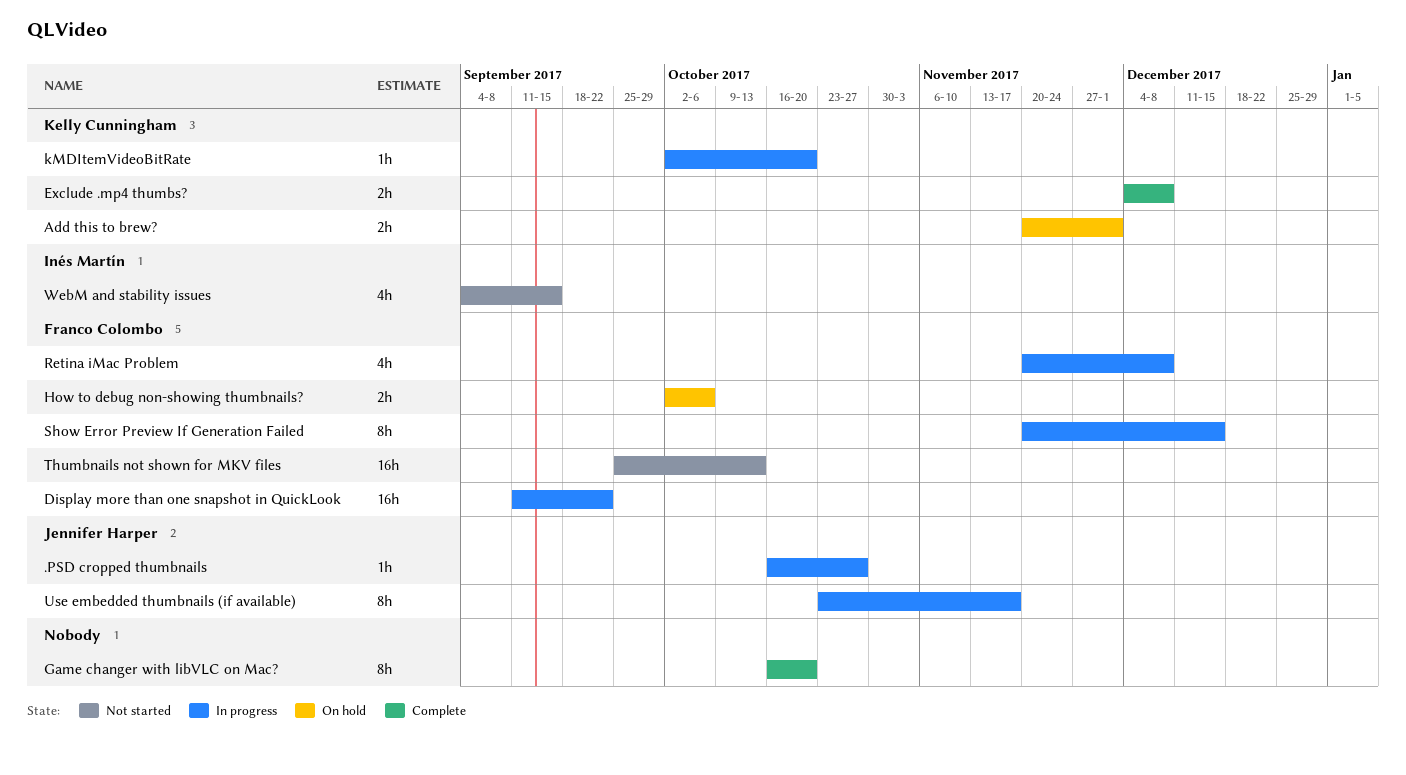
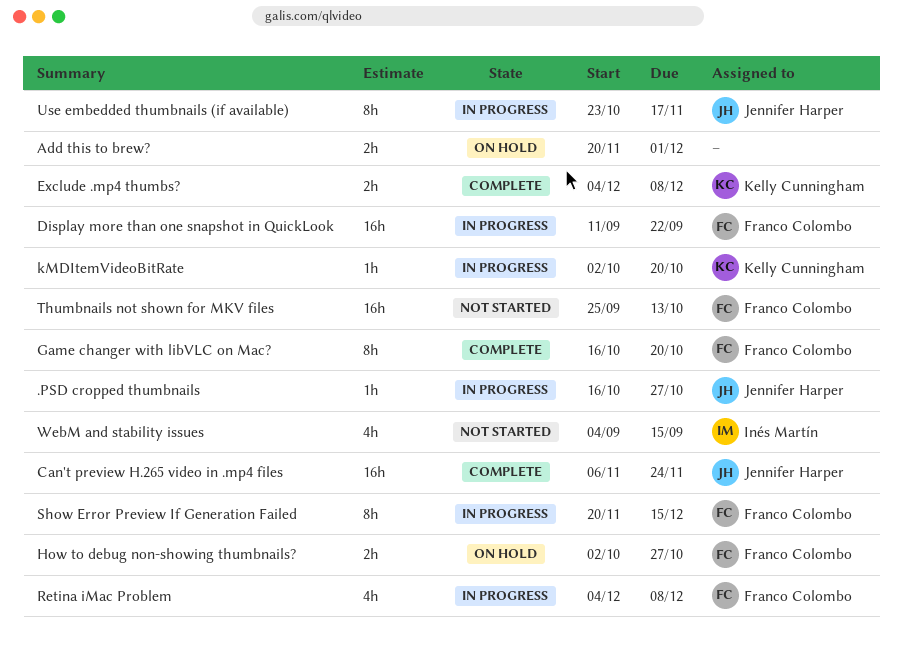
Add this to brew?, owner: Kelly Cunningham -> none
Can't preview H.265 video in .mp4 files: none -> present
Game changer with libVLC on Mac?, owner: none -> Franco Colombo
How to debug non-showing thumbnails?, due: Oct 6 -> Oct 27
Retina iMac Problem, start: Nov 20 -> Dec 4

